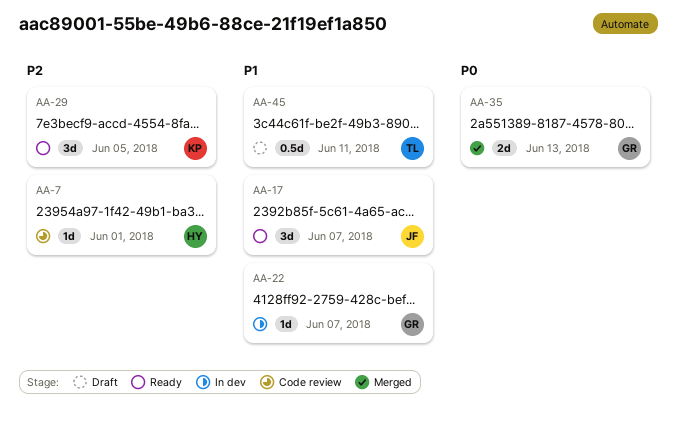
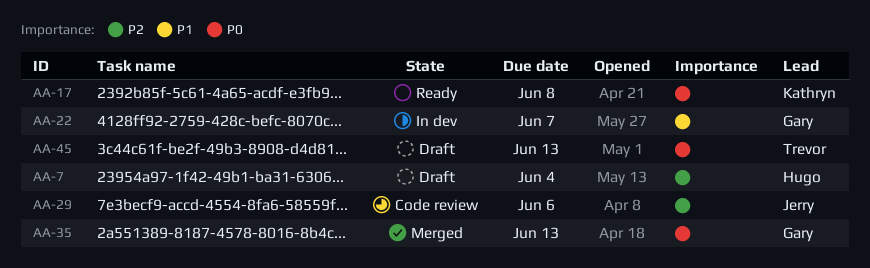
AA-7, status: Code review -> Draft
AA-7, due: Jun 1 -> Jun 4
AA-17, owner: Jerry -> Kathryn
AA-17, priority: P1 -> P0
AA-17, due: Jun 7 -> Jun 8
AA-29, status: Ready -> Code review
AA-29, owner: Kathryn -> Jerry
AA-29, due: Jun 5 -> Jun 6
AA-45, priority: P1 -> P0
AA-45, due: Jun 11 -> Jun 13

